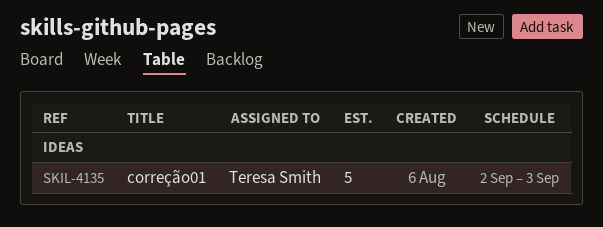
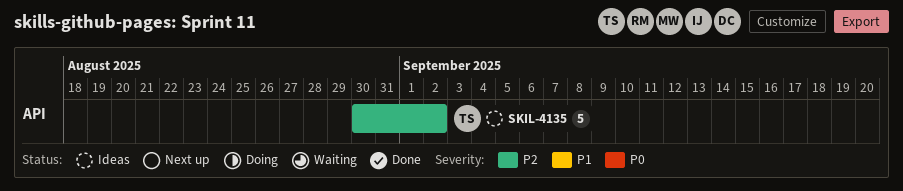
SKIL-4135, start: Sep 2 -> Aug 30
SKIL-4135, due: Sep 3 -> Sep 2

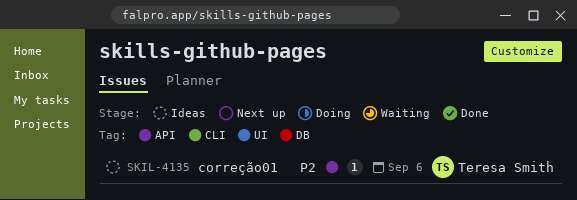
SKIL-4135, estimate: 5 -> 1
SKIL-4135, due: Sep 2 -> Sep 6

